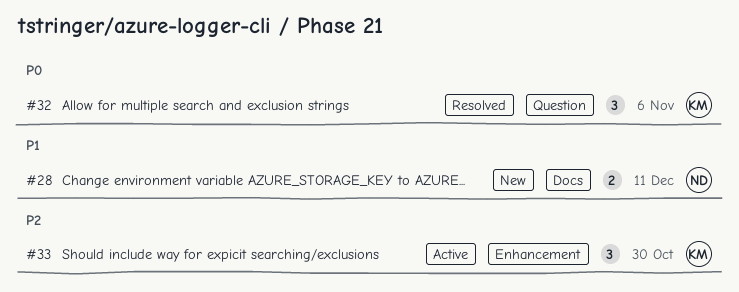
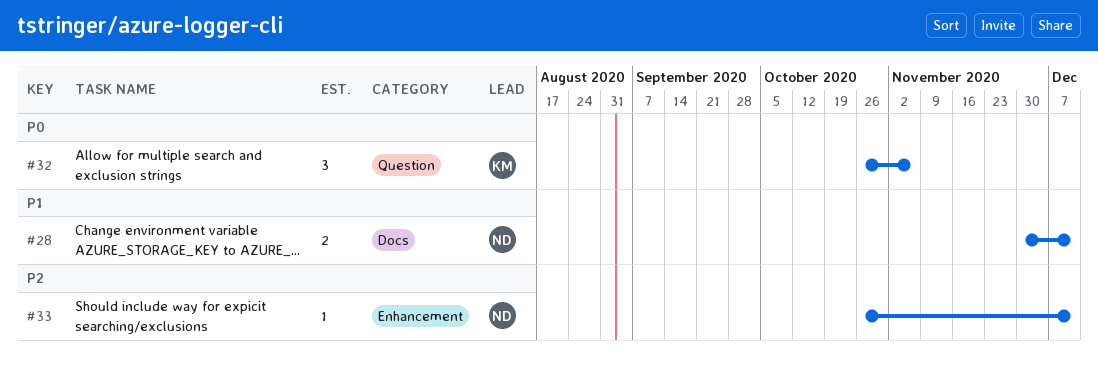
#33, owner: KM -> ND
#33, estimate: 3 -> 1
#33, due: Oct 30 -> Dec 11

